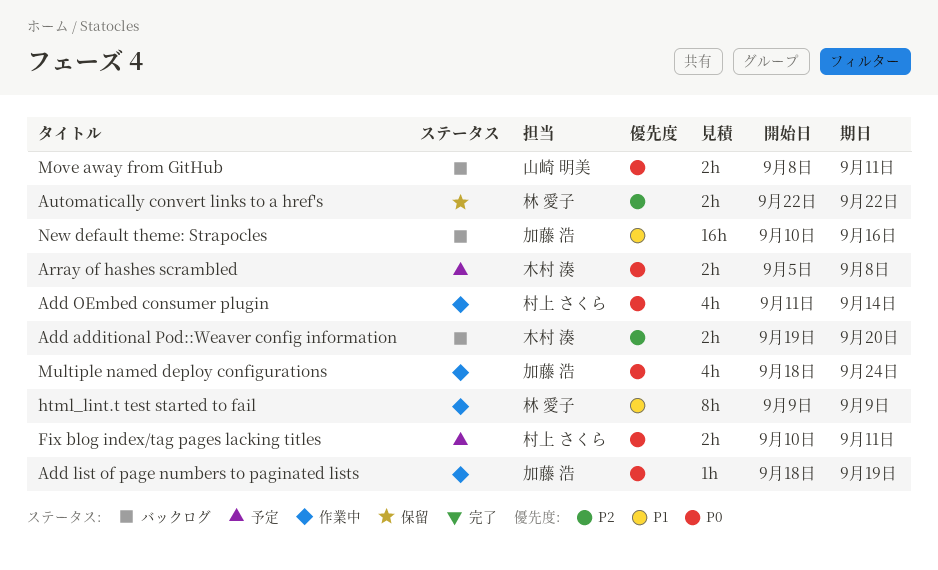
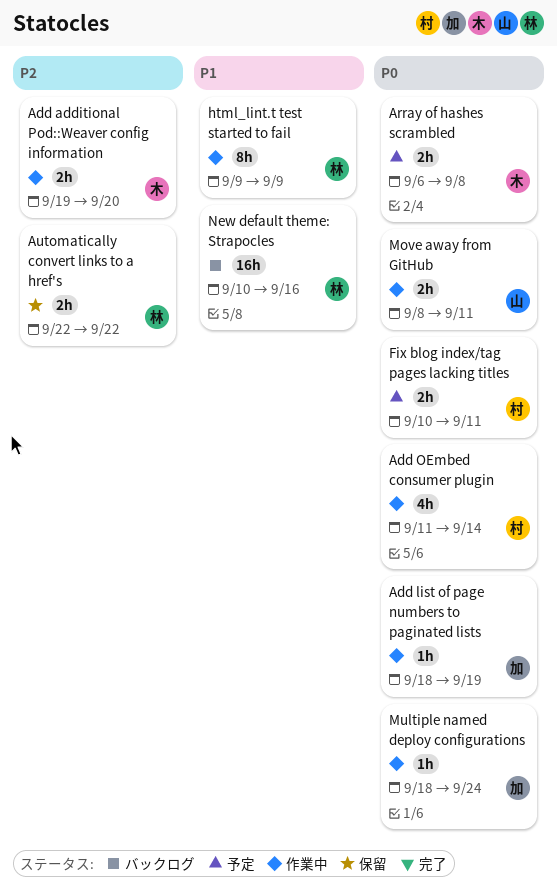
Add additional Pod::Weaver config information, status: バックログ -> 作業中
Array of hashes scrambled, start: Sep 5 -> Sep 6
Move away from GitHub, status: バックログ -> 作業中
Multiple named deploy configurations, estimate: 4h -> 1h
New default theme: Strapocles, owner: 加藤 浩 -> 林 愛子

